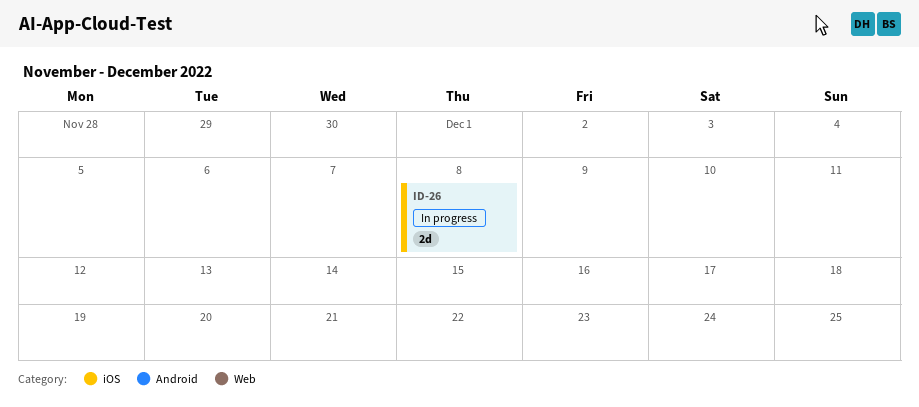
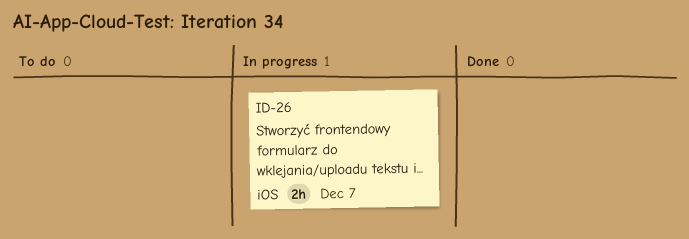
ID-26, estimate: 2d -> 2h
ID-26, due: Dec 8 -> Dec 7

